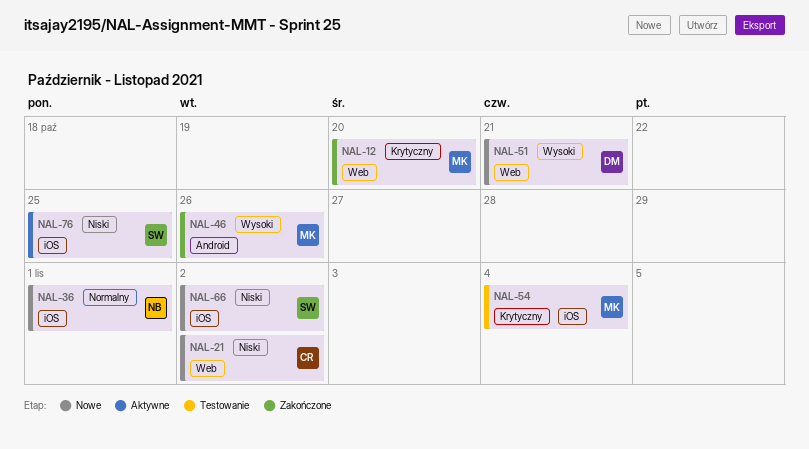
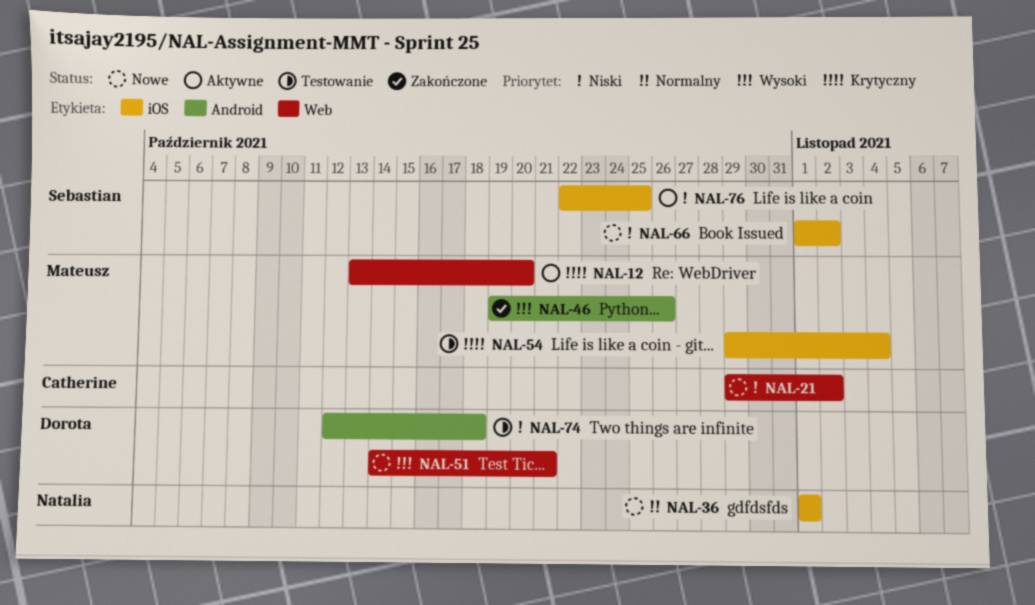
NAL-12, status: Zakończone -> Aktywne
NAL-74: none -> present

